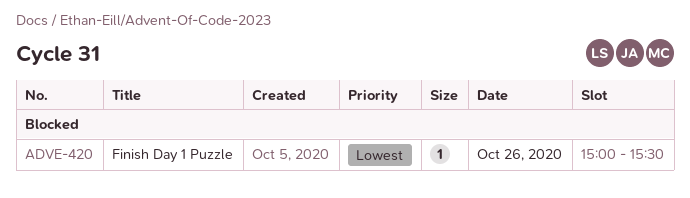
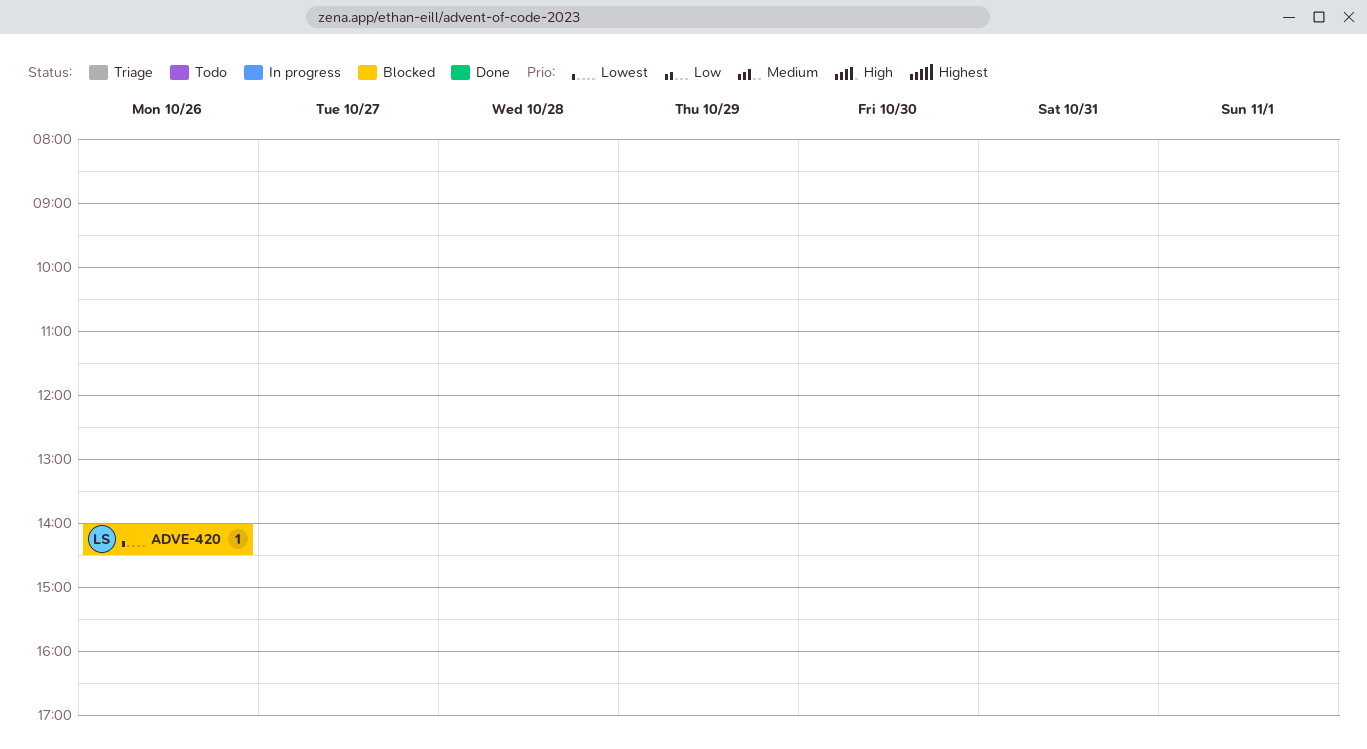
ADVE-420, begins: 15:00 -> 14:00
ADVE-420, ends: 15:30 -> 14:30

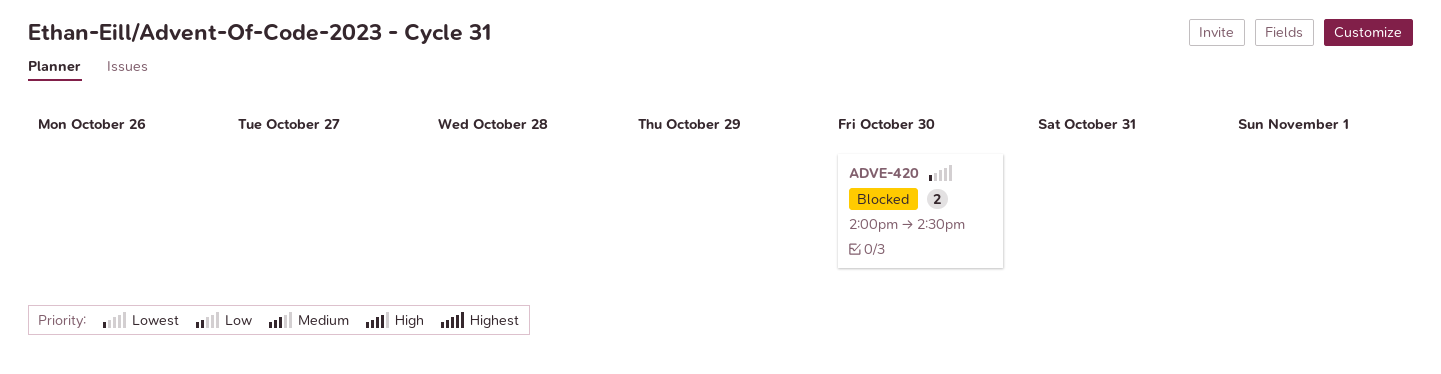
ADVE-420, estimate: 1 -> 2
ADVE-420, day: Oct 26 -> Oct 30

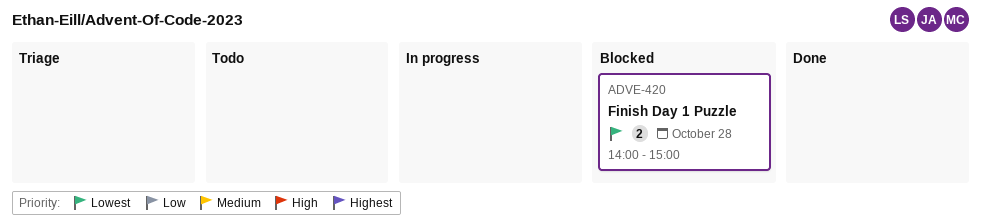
ADVE-420, day: Oct 30 -> Oct 28
ADVE-420, ends: 14:30 -> 15:00

